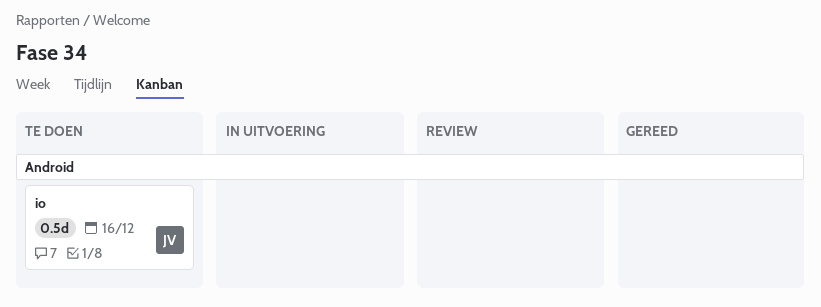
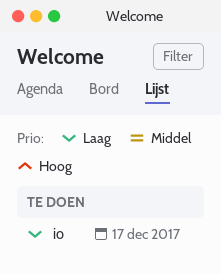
io, due: Dec 16 -> Dec 17

